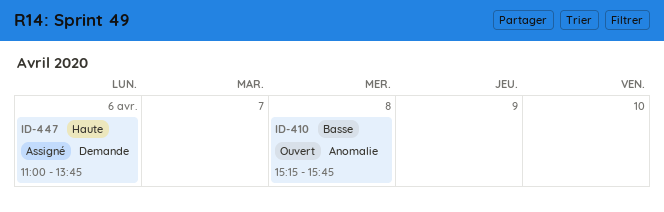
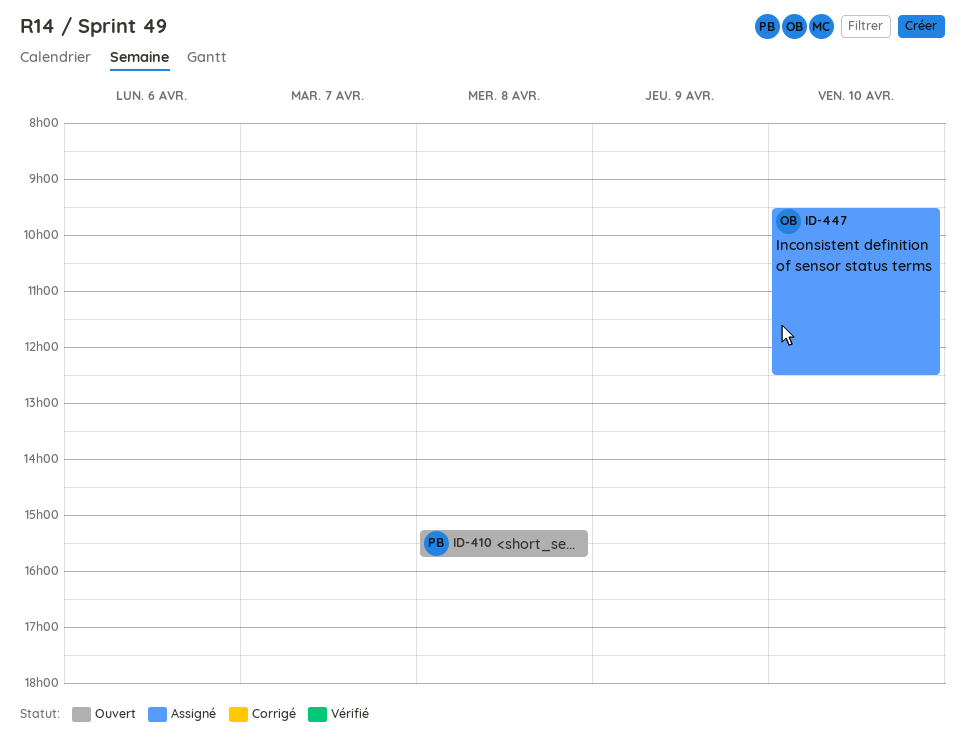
ID-447, day: Apr 6 -> Apr 10
ID-447, begins: 11:00 -> 09:30
ID-447, ends: 13:45 -> 12:30

